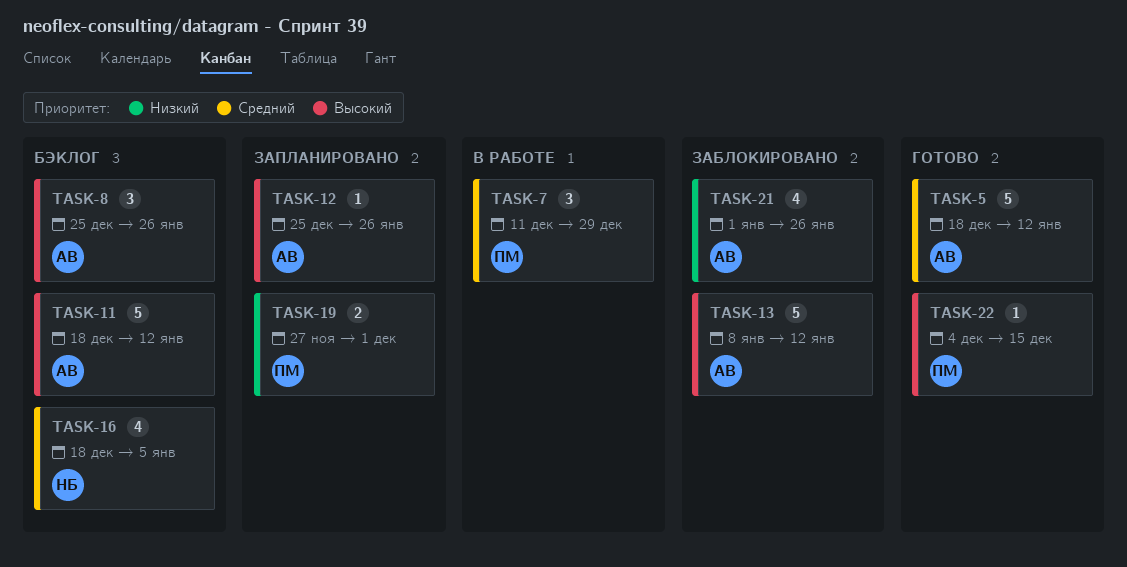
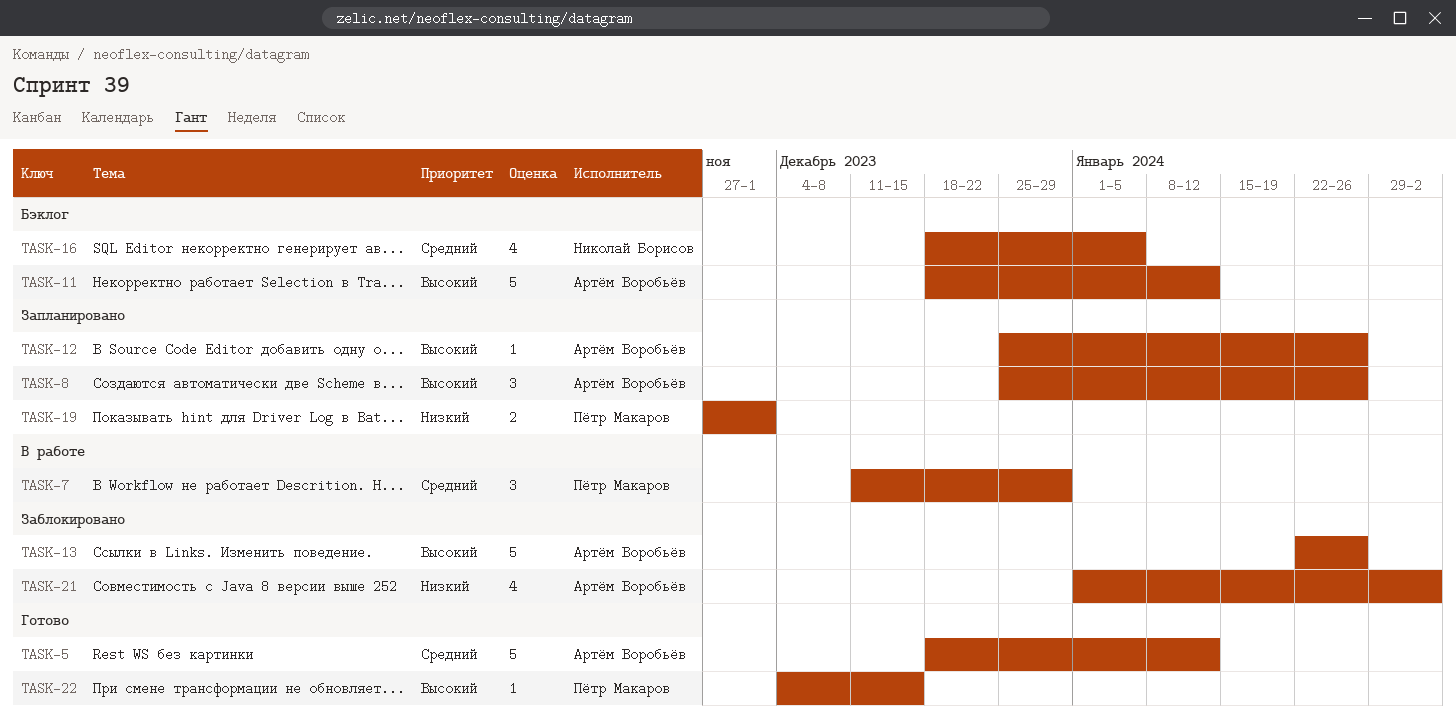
TASK-8, status: Бэклог -> Запланировано
TASK-13, start: Jan 8 -> Jan 22
TASK-13, due: Jan 12 -> Jan 26
TASK-21, due: Jan 26 -> Feb 2

